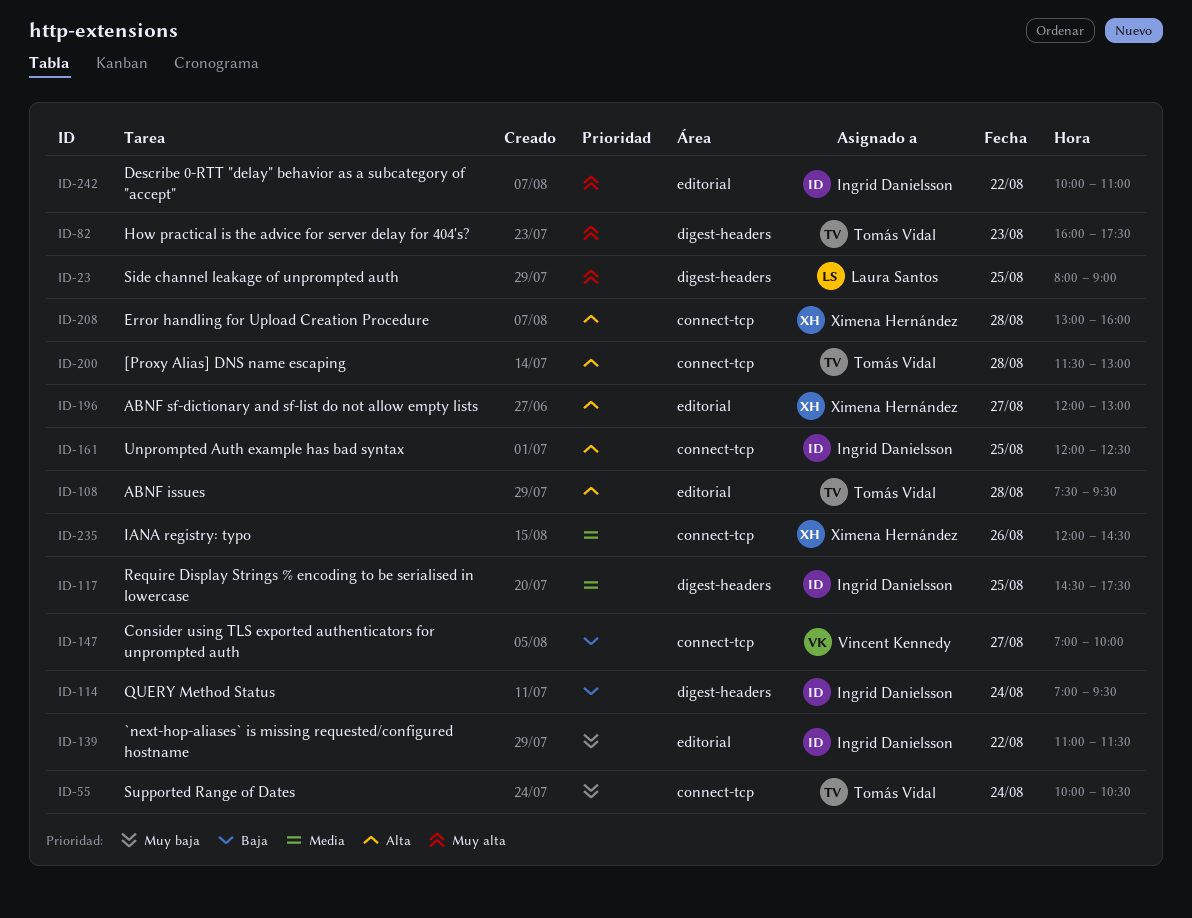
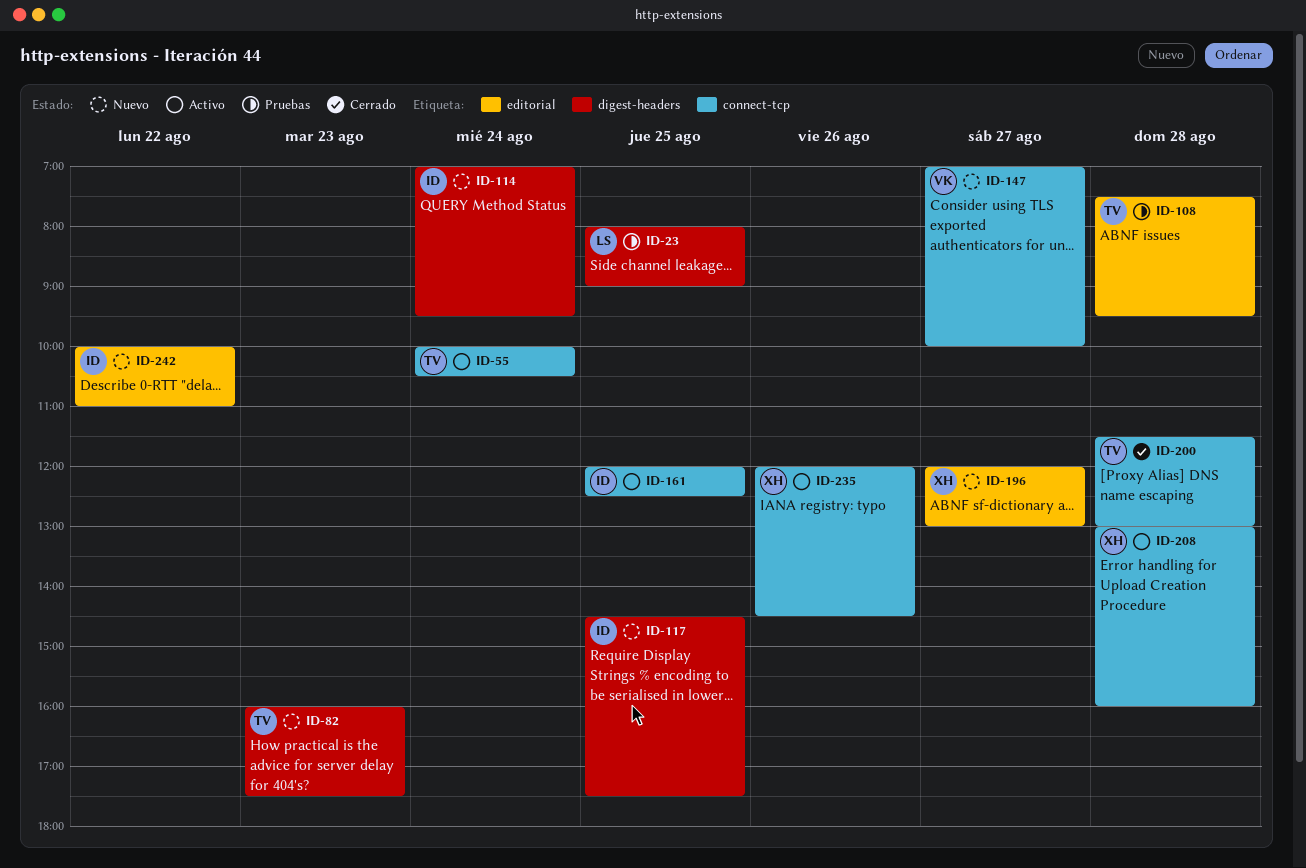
ID-139: present -> none

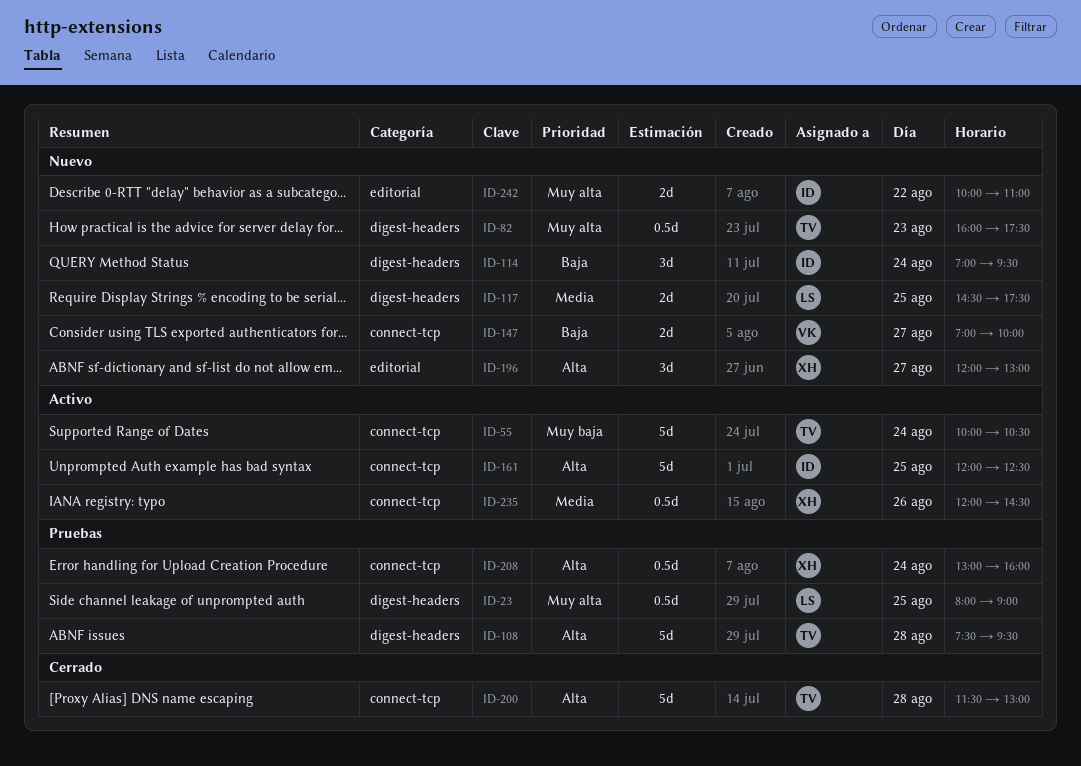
ID-108, label: editorial -> digest-headers
ID-117, owner: ID -> LS
ID-208, status: Activo -> Pruebas
ID-208, day: Aug 28 -> Aug 24

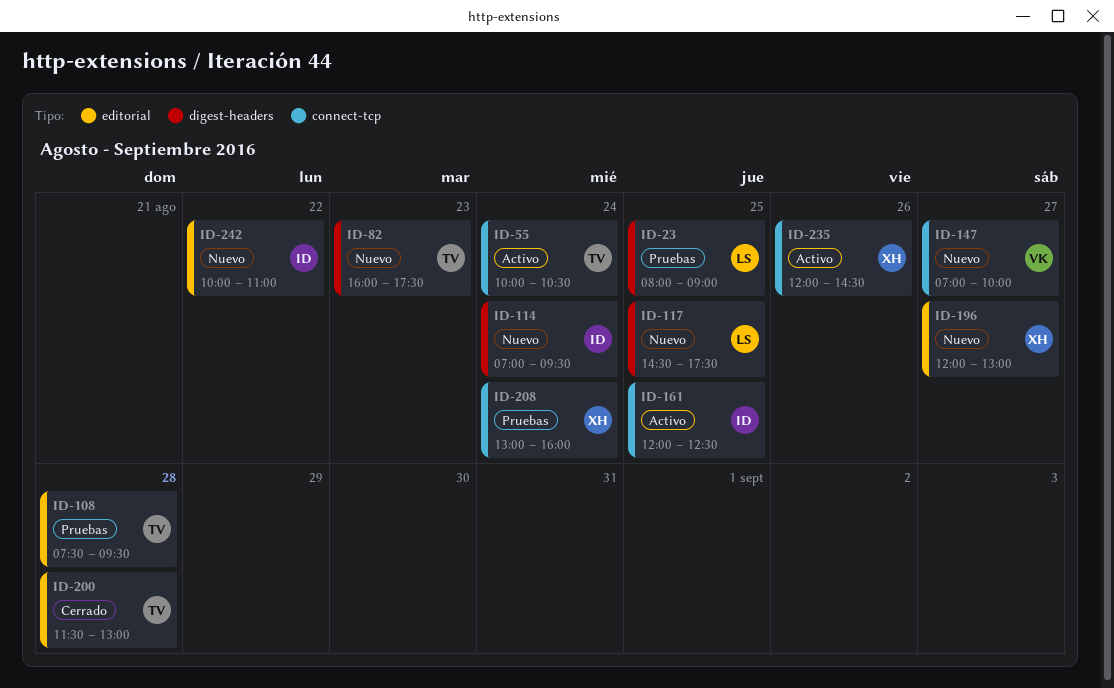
ID-108, label: digest-headers -> editorial
ID-200, label: connect-tcp -> editorial

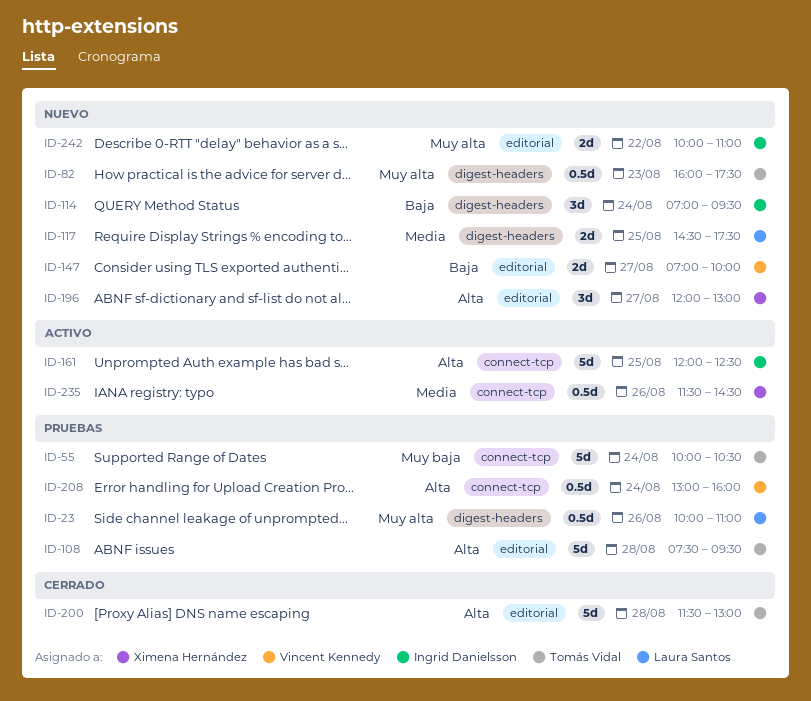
ID-23, day: Aug 25 -> Aug 26
ID-23, begins: 08:00 -> 10:00
ID-23, ends: 09:00 -> 11:00
ID-55, status: Activo -> Pruebas
ID-147, label: connect-tcp -> editorial
ID-208, owner: Ximena Hernández -> Vincent Kennedy
ID-235, begins: 12:00 -> 11:30

